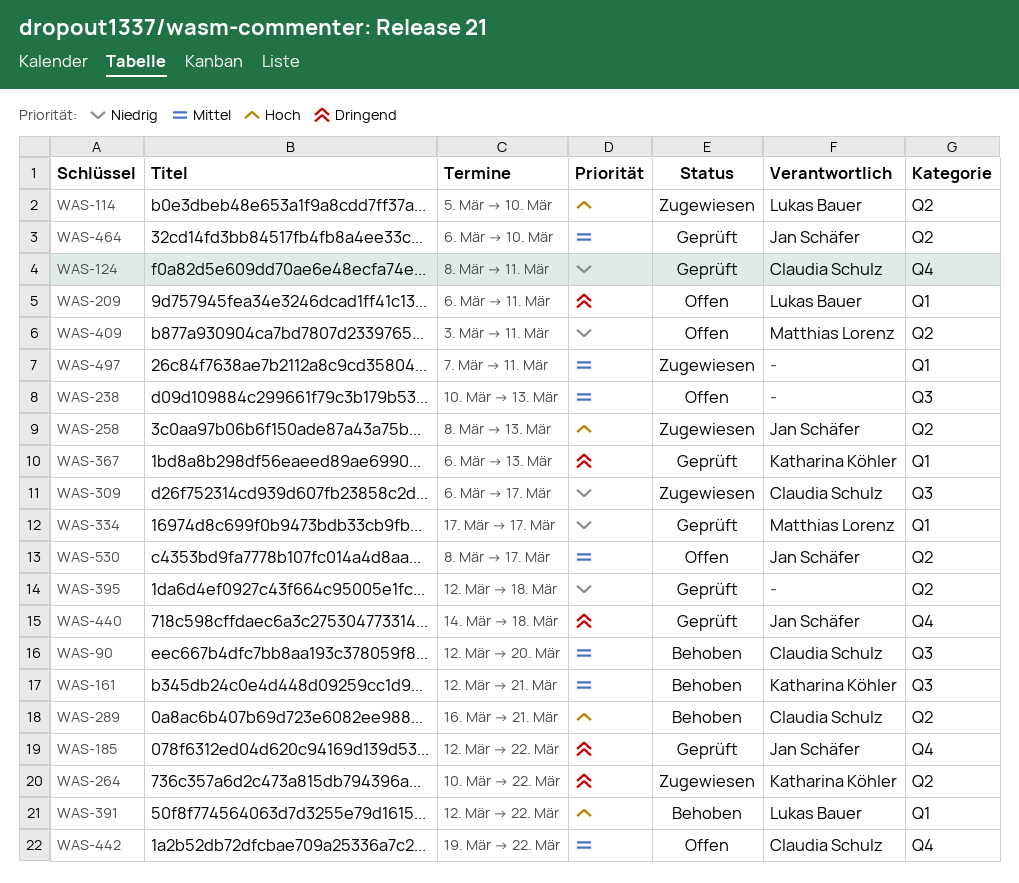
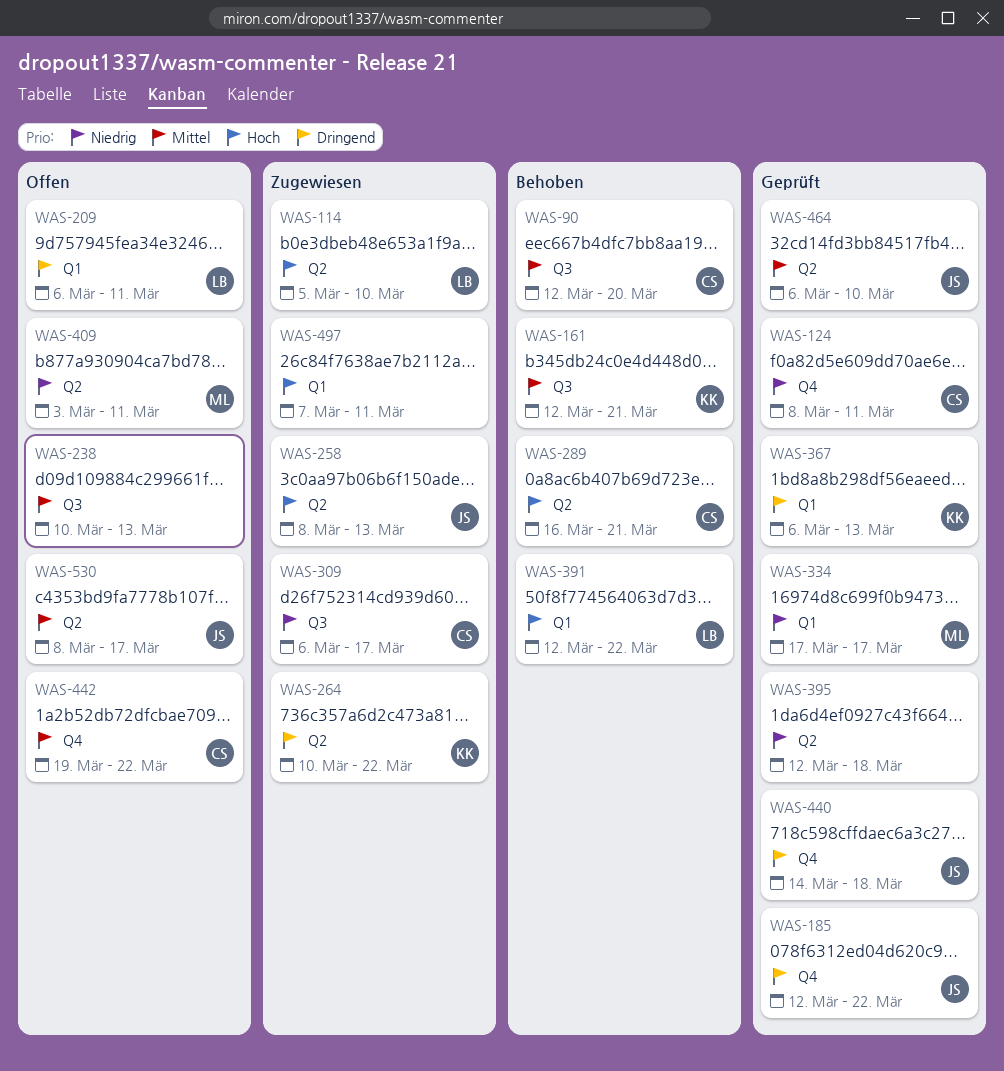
WAS-497, priority: Mittel -> Hoch

